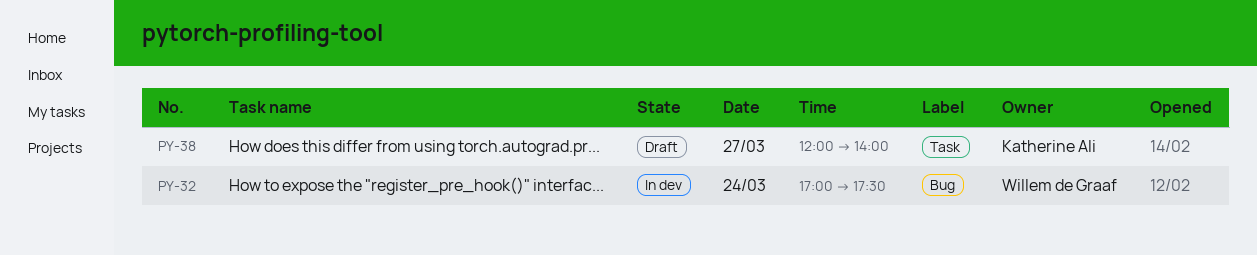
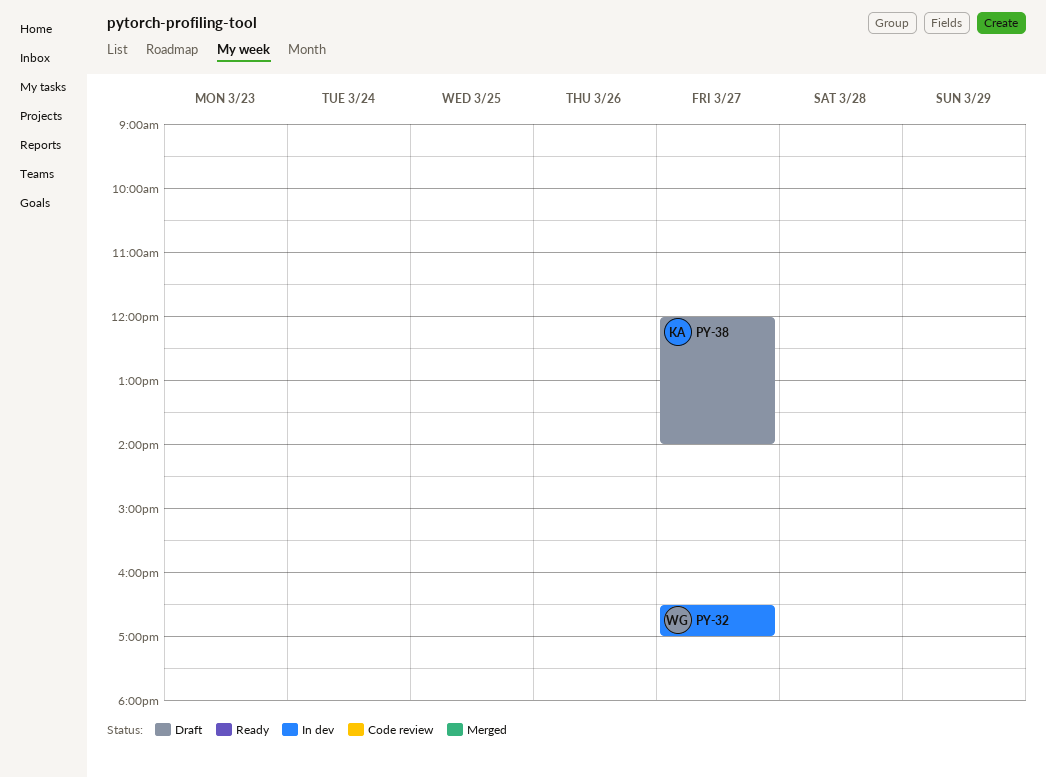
PY-32, day: Mar 24 -> Mar 27
PY-32, begins: 17:00 -> 16:30
PY-32, ends: 17:30 -> 17:00

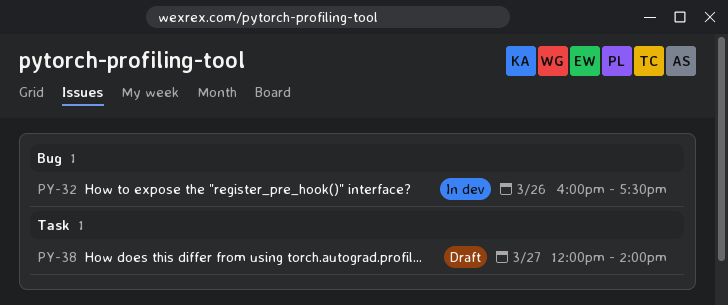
PY-32, day: Mar 27 -> Mar 26
PY-32, begins: 16:30 -> 16:00
PY-32, ends: 17:00 -> 17:30

